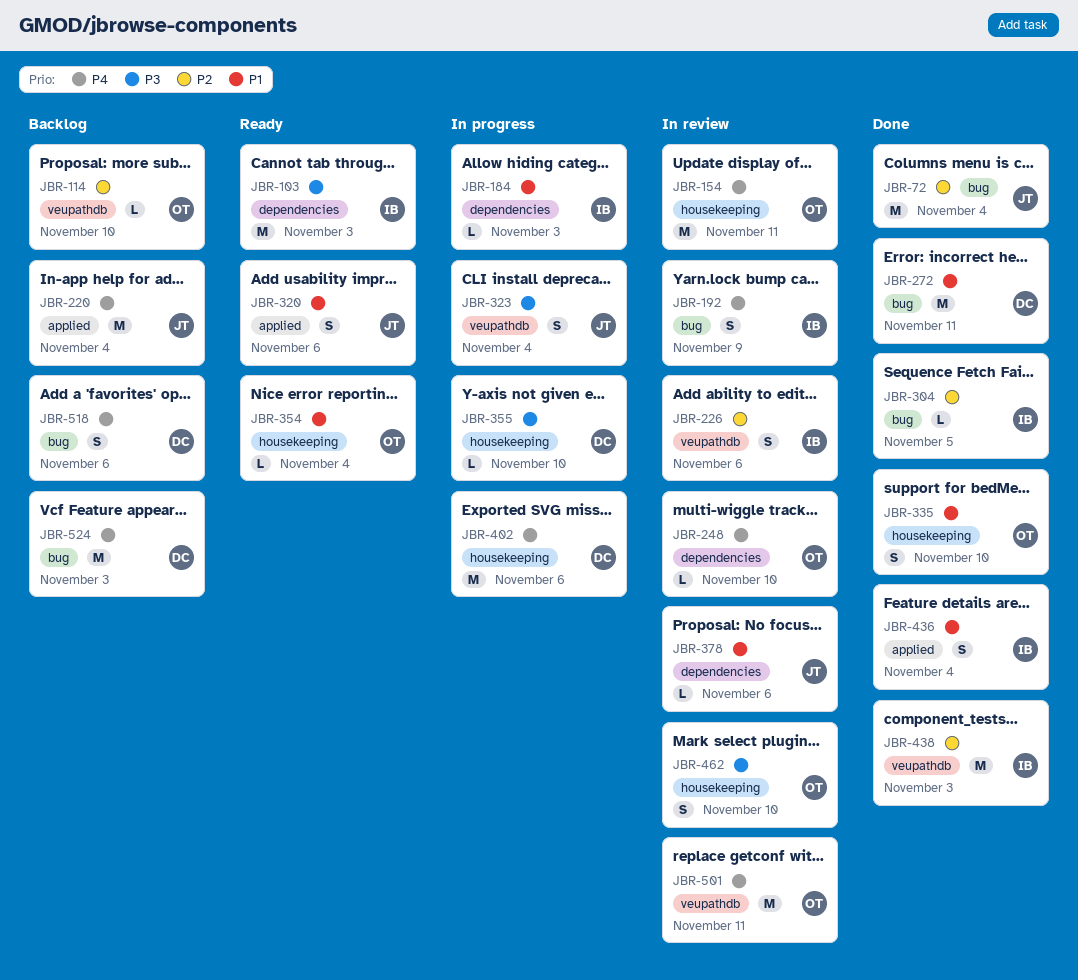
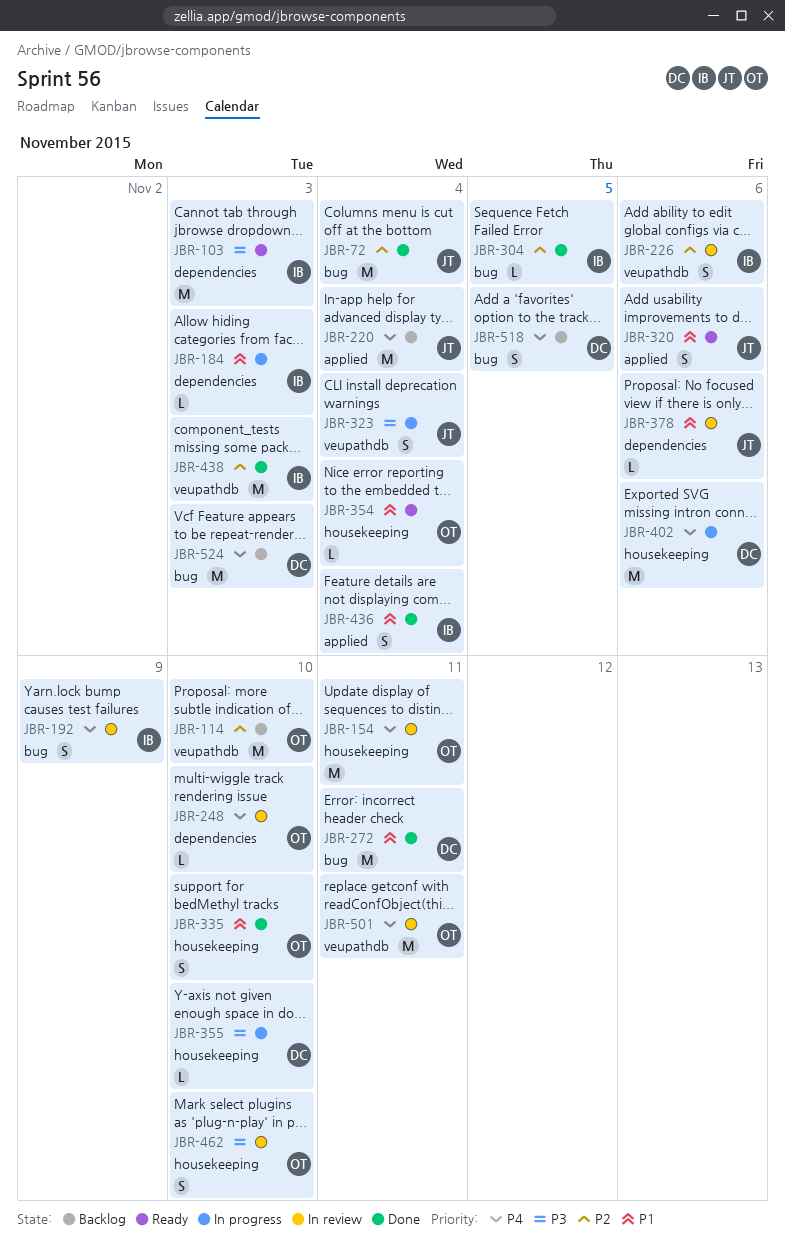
JBR-114, estimate: L -> M
JBR-518, due: Nov 6 -> Nov 5

